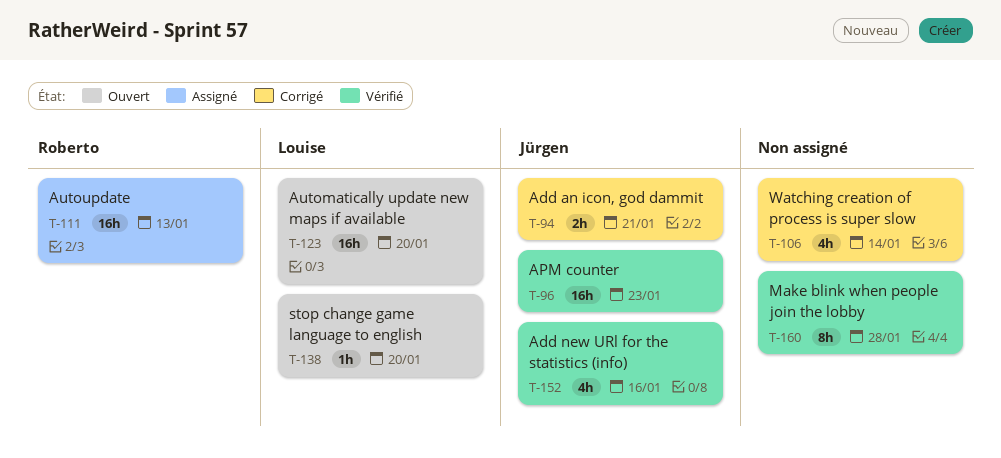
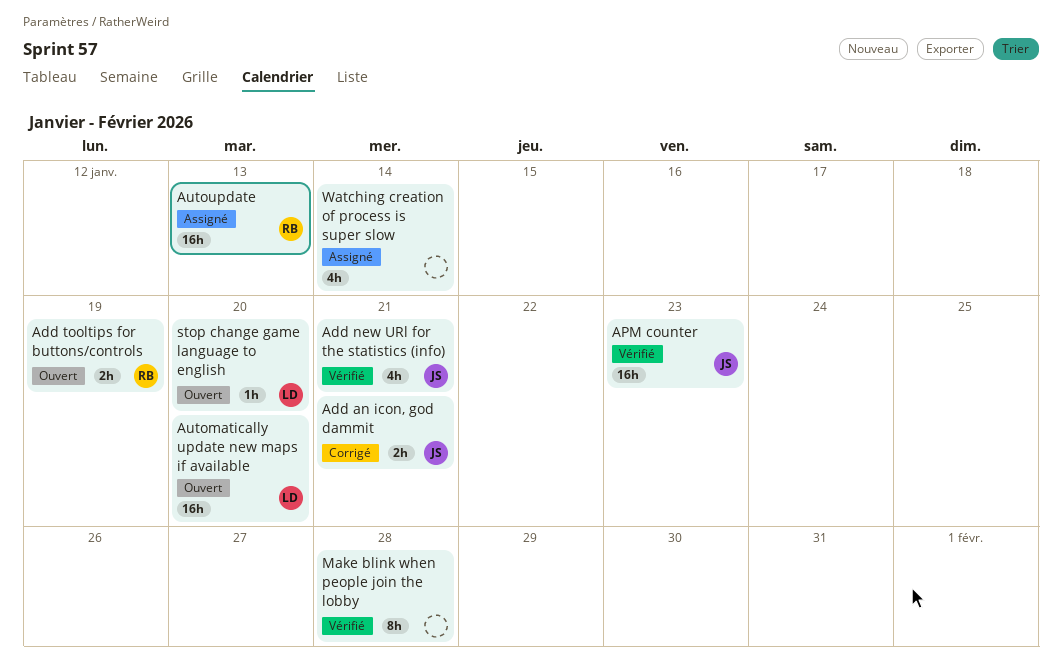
Add new URl for the statistics (info), due: Jan 16 -> Jan 21
Add tooltips for buttons/controls: none -> present
Watching creation of process is super slow, status: Corrigé -> Assigné

